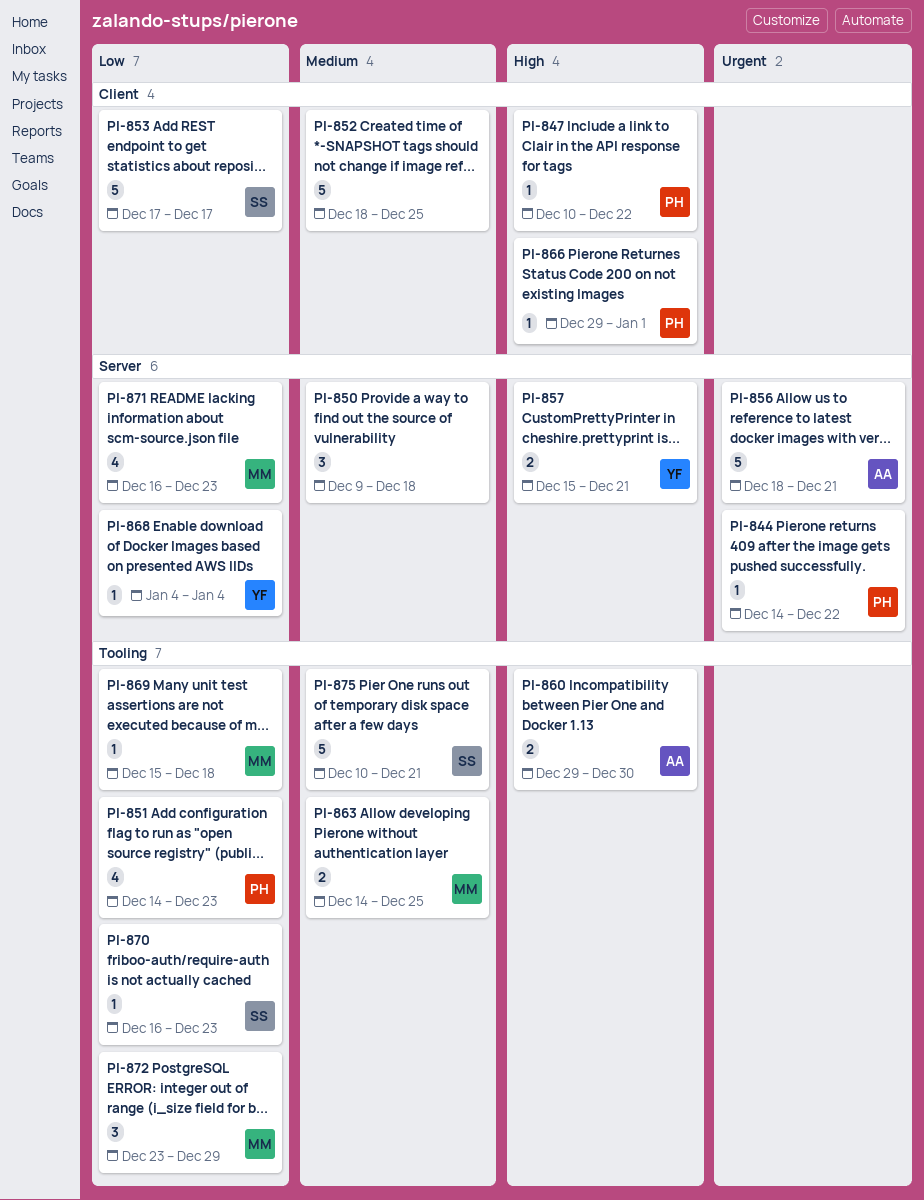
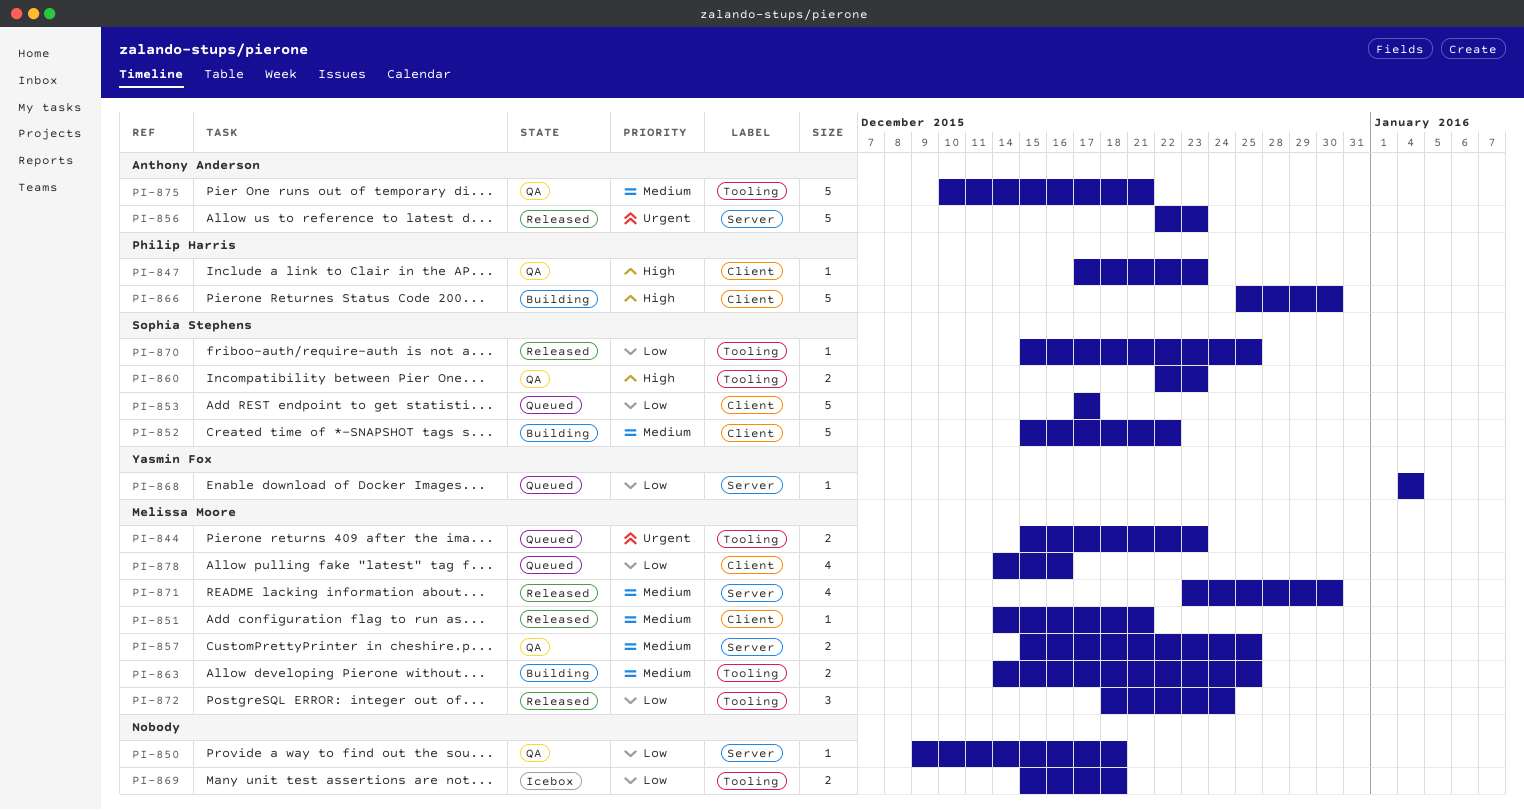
PI-844, owner: Philip Harris -> Melissa Moore
PI-844, label: Server -> Tooling
PI-844, estimate: 1 -> 2
PI-844, start: Dec 14 -> Dec 15
PI-844, due: Dec 22 -> Dec 23
PI-847, start: Dec 10 -> Dec 17
PI-847, due: Dec 22 -> Dec 23
PI-850, priority: Medium -> Low
PI-850, estimate: 3 -> 1
PI-851, owner: Philip Harris -> Melissa Moore
PI-851, priority: Low -> Medium
PI-851, label: Tooling -> Client
PI-851, estimate: 4 -> 1
PI-851, due: Dec 23 -> Dec 21
PI-852, owner: none -> Sophia Stephens
PI-852, start: Dec 18 -> Dec 15
PI-852, due: Dec 25 -> Dec 22
PI-856, start: Dec 18 -> Dec 22
PI-856, due: Dec 21 -> Dec 23
PI-857, owner: Yasmin Fox -> Melissa Moore
PI-857, priority: High -> Medium
PI-857, due: Dec 21 -> Dec 25
PI-860, owner: Anthony Anderson -> Sophia Stephens
PI-860, start: Dec 29 -> Dec 22
PI-860, due: Dec 30 -> Dec 23
PI-866, estimate: 1 -> 5
PI-866, start: Dec 29 -> Dec 25
PI-866, due: Jan 1 -> Dec 30
PI-869, owner: Melissa Moore -> none
PI-869, estimate: 1 -> 2
PI-870, start: Dec 16 -> Dec 15
PI-870, due: Dec 23 -> Dec 25
PI-871, priority: Low -> Medium
PI-871, start: Dec 16 -> Dec 23
PI-871, due: Dec 23 -> Dec 30
PI-872, start: Dec 23 -> Dec 18
PI-872, due: Dec 29 -> Dec 24
PI-875, owner: Sophia Stephens -> Anthony Anderson
PI-878: none -> present

